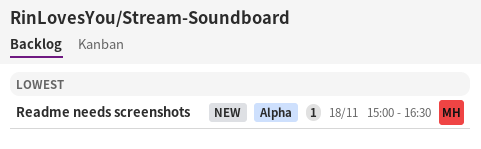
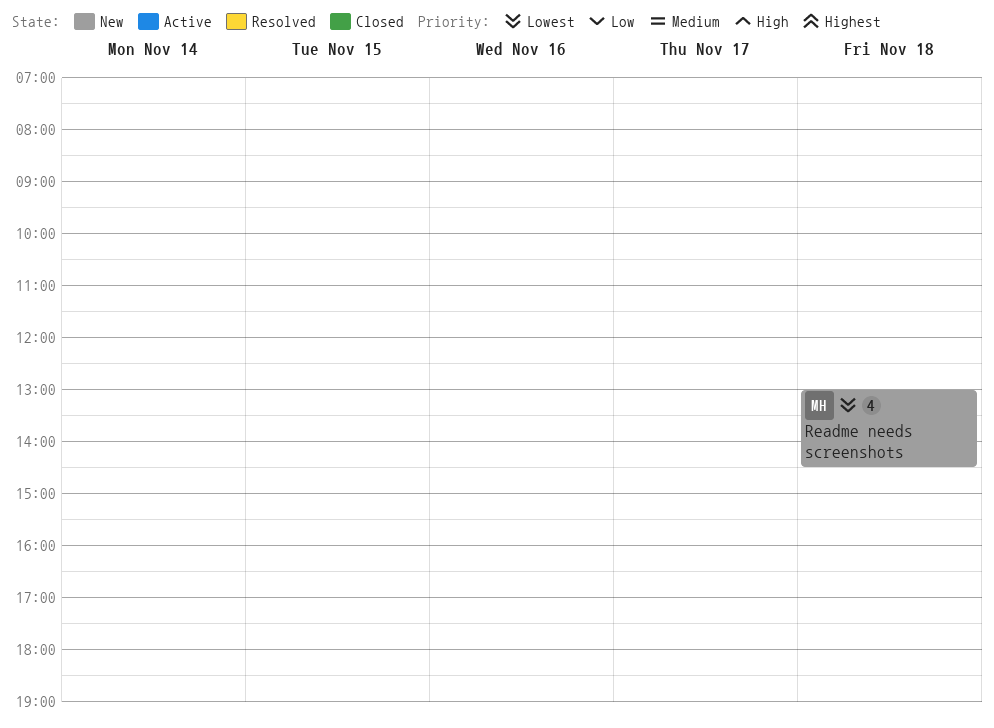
Readme needs screenshots, estimate: 1 -> 4
Readme needs screenshots, begins: 15:00 -> 13:00
Readme needs screenshots, ends: 16:30 -> 14:30

